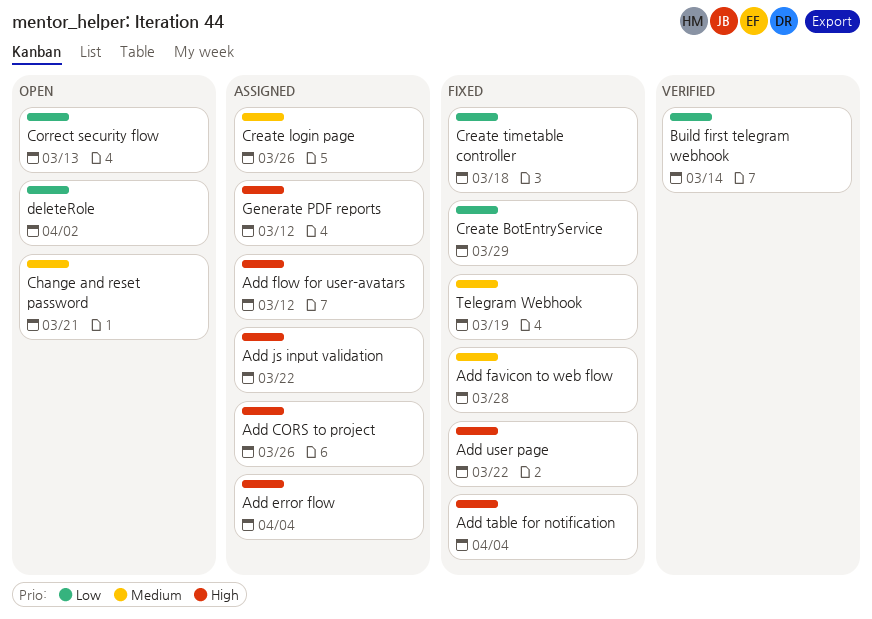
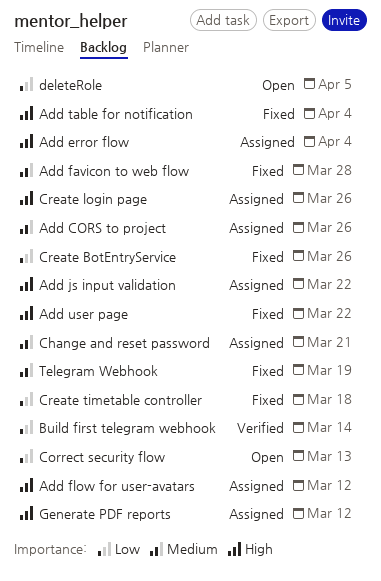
Add CORS to project, priority: High -> Medium
Change and reset password, status: Open -> Assigned
Create BotEntryService, due: Mar 29 -> Mar 26
Create login page, priority: Medium -> High
deleteRole, due: Apr 2 -> Apr 5

